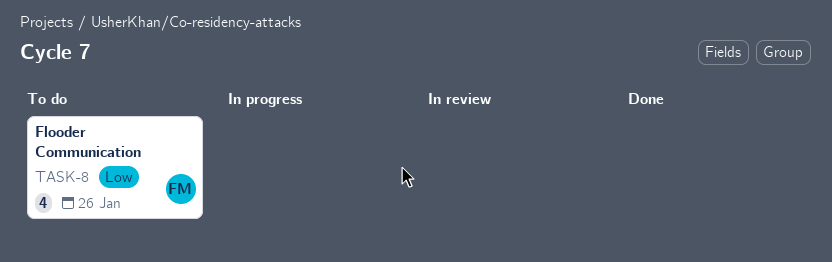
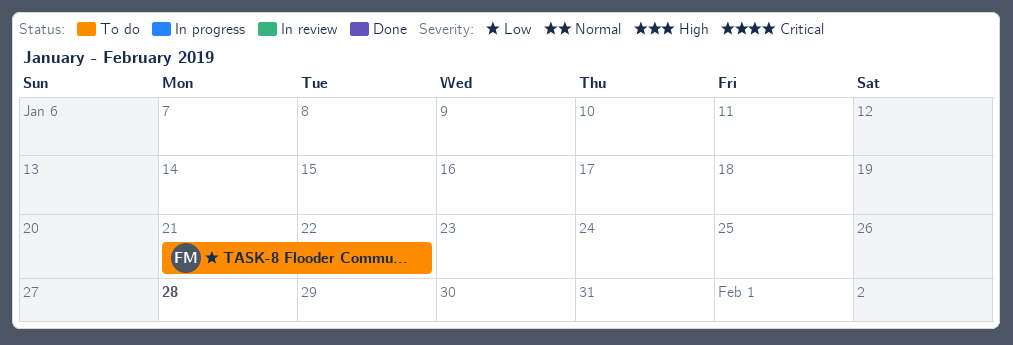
TASK-8, due: Jan 26 -> Jan 22

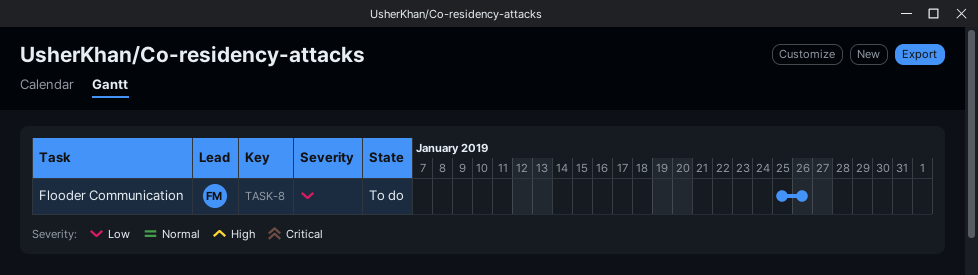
TASK-8, start: Jan 21 -> Jan 25
TASK-8, due: Jan 22 -> Jan 26

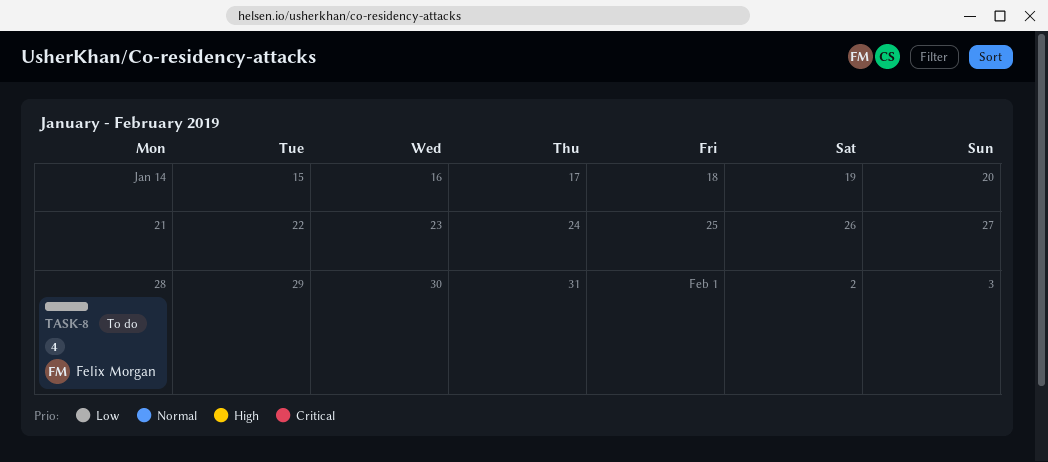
TASK-8, due: Jan 26 -> Jan 28

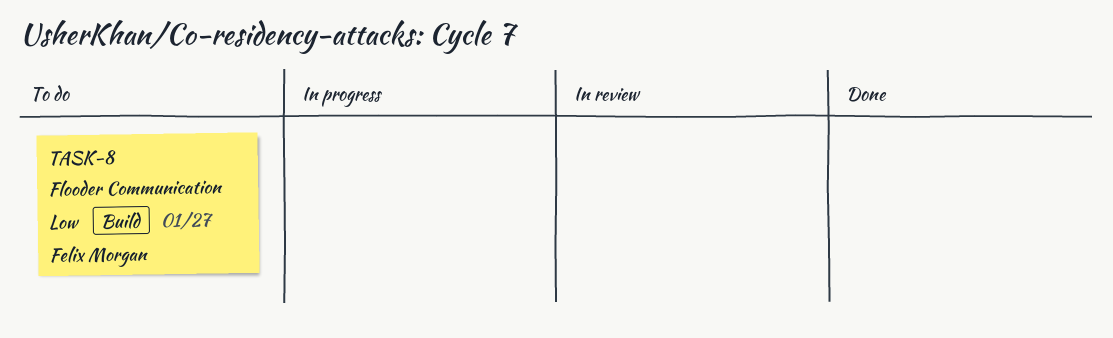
TASK-8, due: Jan 28 -> Jan 27

